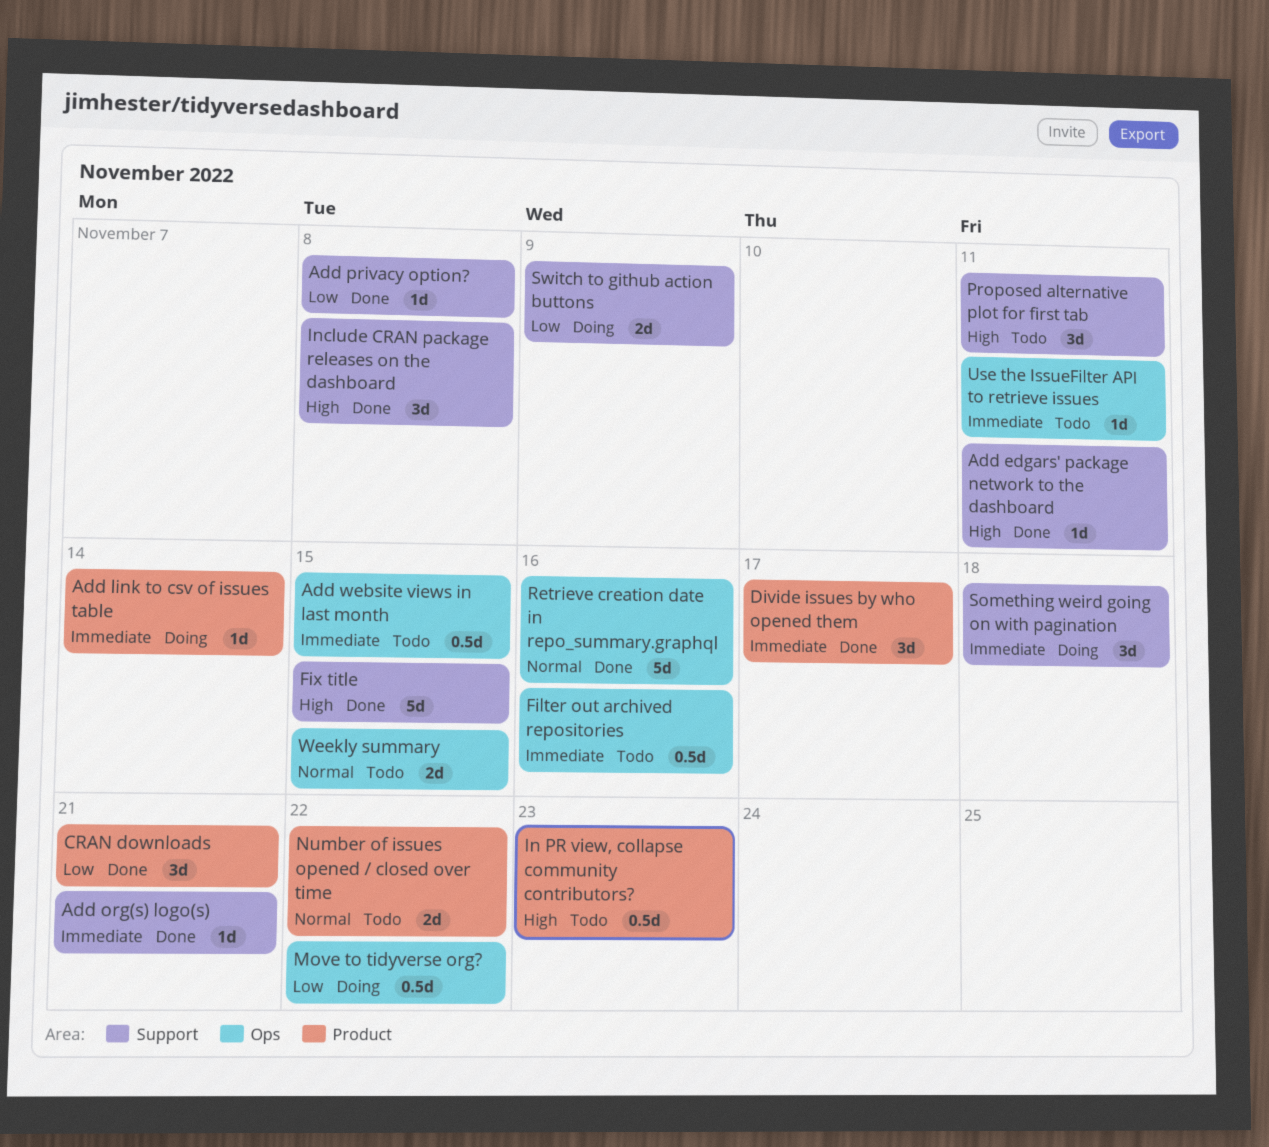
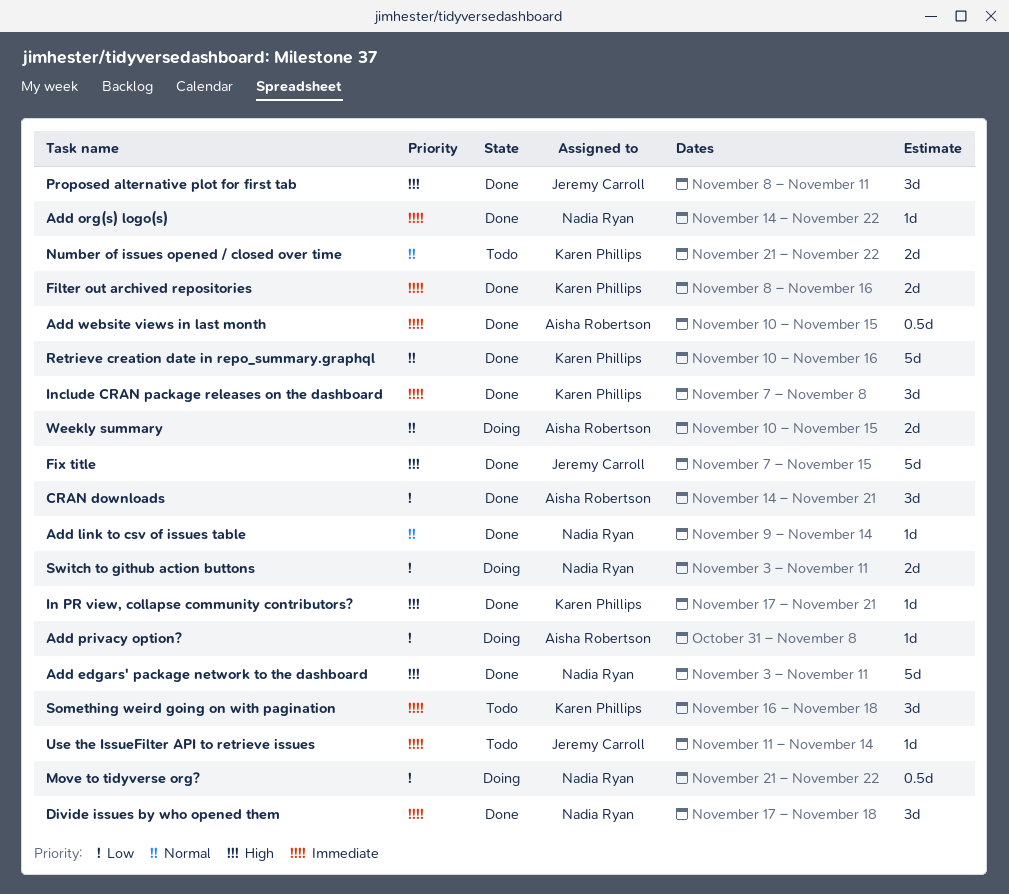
Add edgars' package network to the dashboard, estimate: 1d -> 5d
Add link to csv of issues table, status: Doing -> Done
Add link to csv of issues table, priority: Immediate -> Normal
Add org(s) logo(s), due: Nov 21 -> Nov 22
Add privacy option?, status: Done -> Doing
Add website views in last month, status: Todo -> Done
Divide issues by who opened them, due: Nov 17 -> Nov 18
Filter out archived repositories, status: Todo -> Done
Filter out archived repositories, estimate: 0.5d -> 2d
In PR view, collapse community contributors?, status: Todo -> Done
In PR view, collapse community contributors?, estimate: 0.5d -> 1d
In PR view, collapse community contributors?, due: Nov 23 -> Nov 21
Include CRAN package releases on the dashboard, priority: High -> Immediate
Proposed alternative plot for first tab, status: Todo -> Done
Something weird going on with pagination, status: Doing -> Todo
Switch to github action buttons, due: Nov 9 -> Nov 11
Use the IssueFilter API to retrieve issues, due: Nov 11 -> Nov 14
Weekly summary, status: Todo -> Doing

